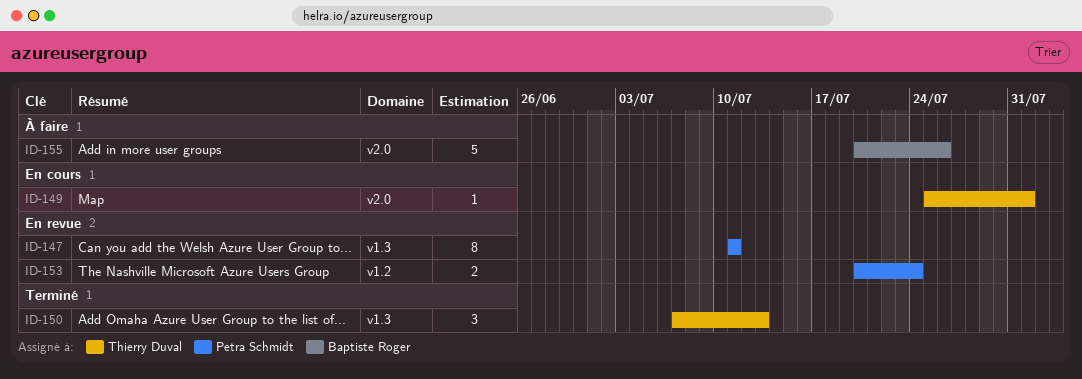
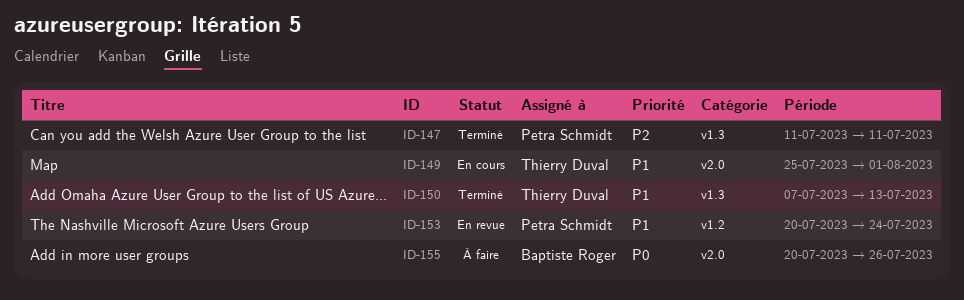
ID-147, status: En revue -> Terminé

